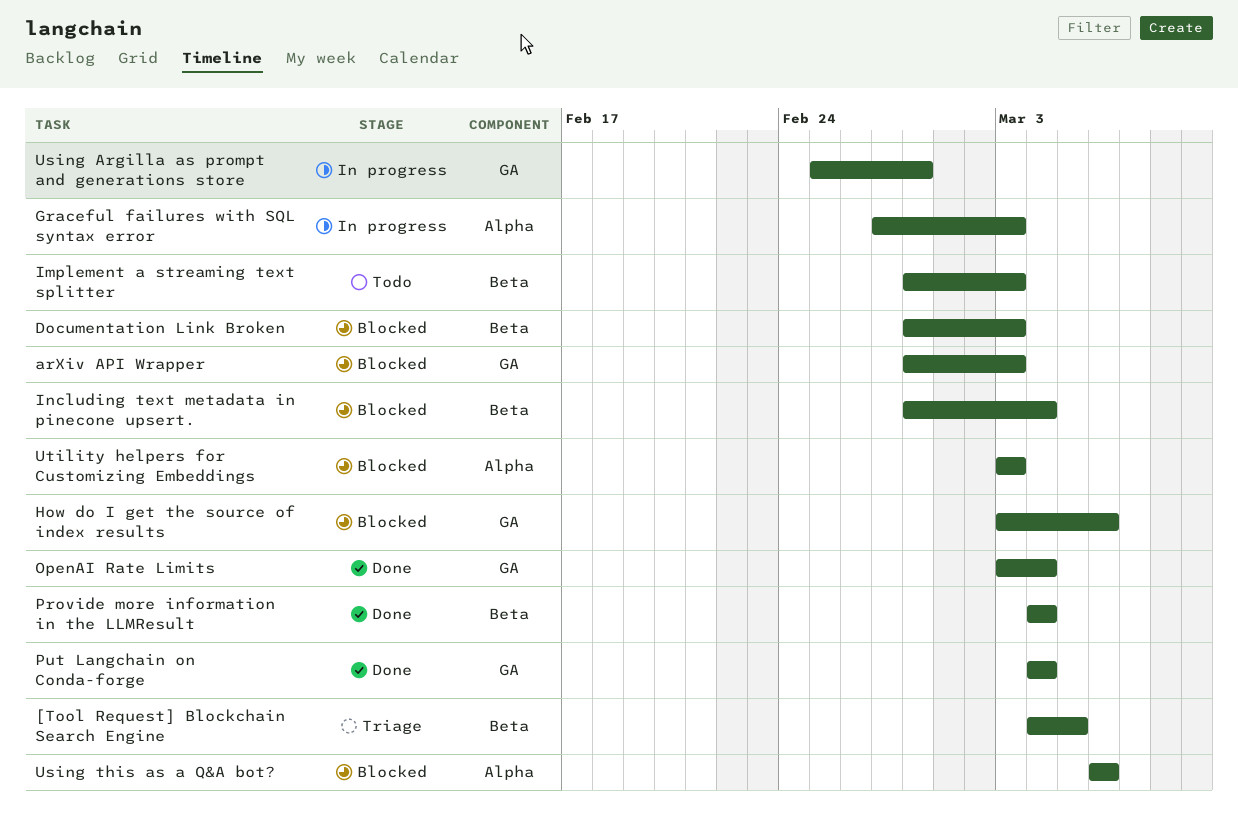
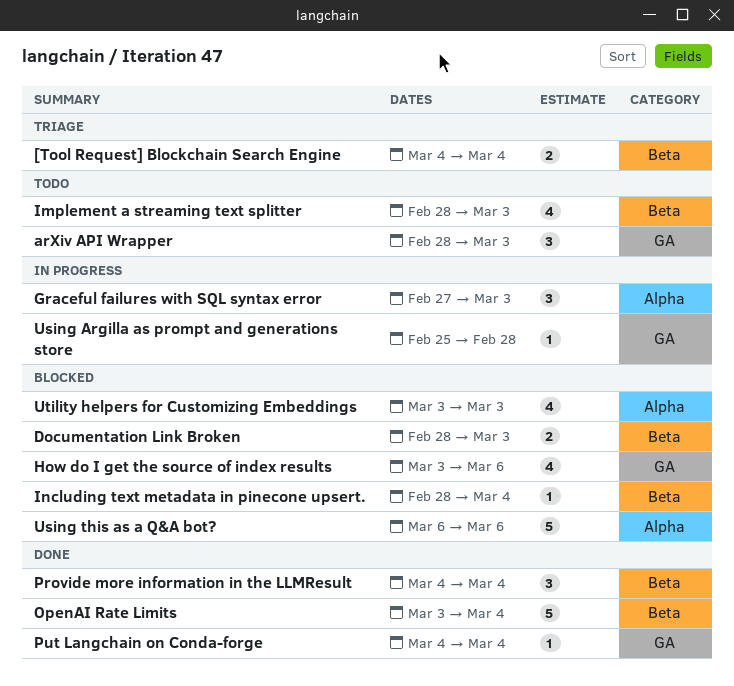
[Tool Request] Blockchain Search Engine, due: Mar 5 -> Mar 4
arXiv API Wrapper, status: Blocked -> Todo
OpenAI Rate Limits, label: GA -> Beta

